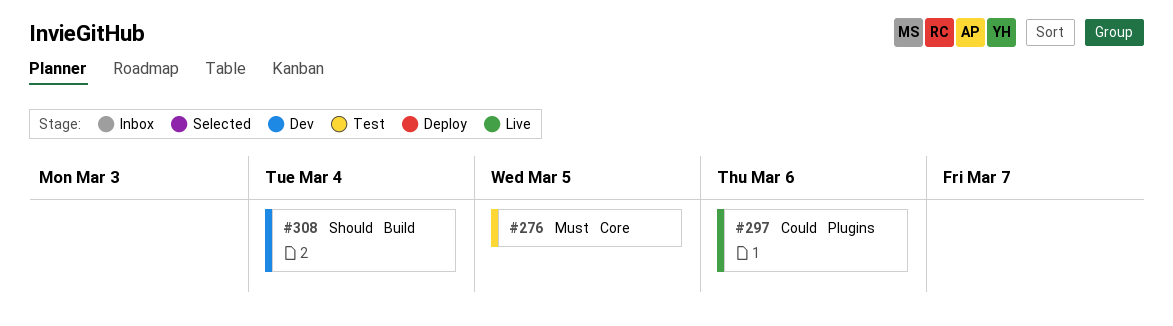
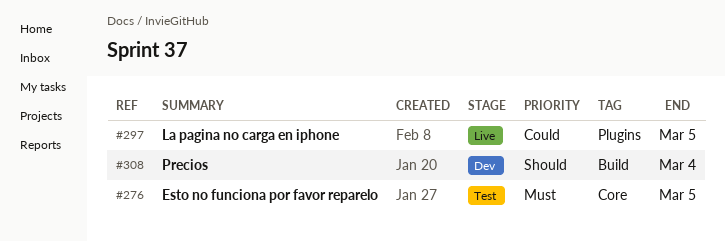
#297, due: Mar 6 -> Mar 5

